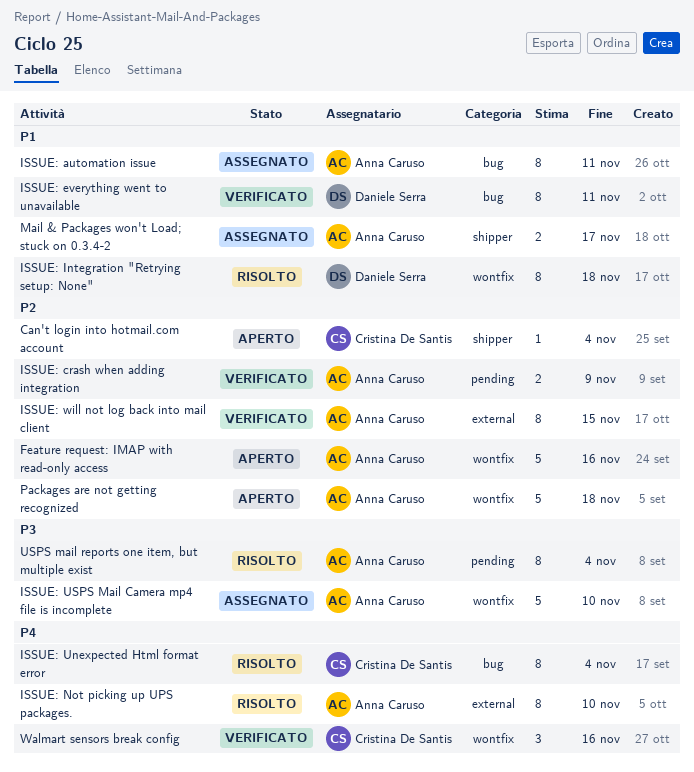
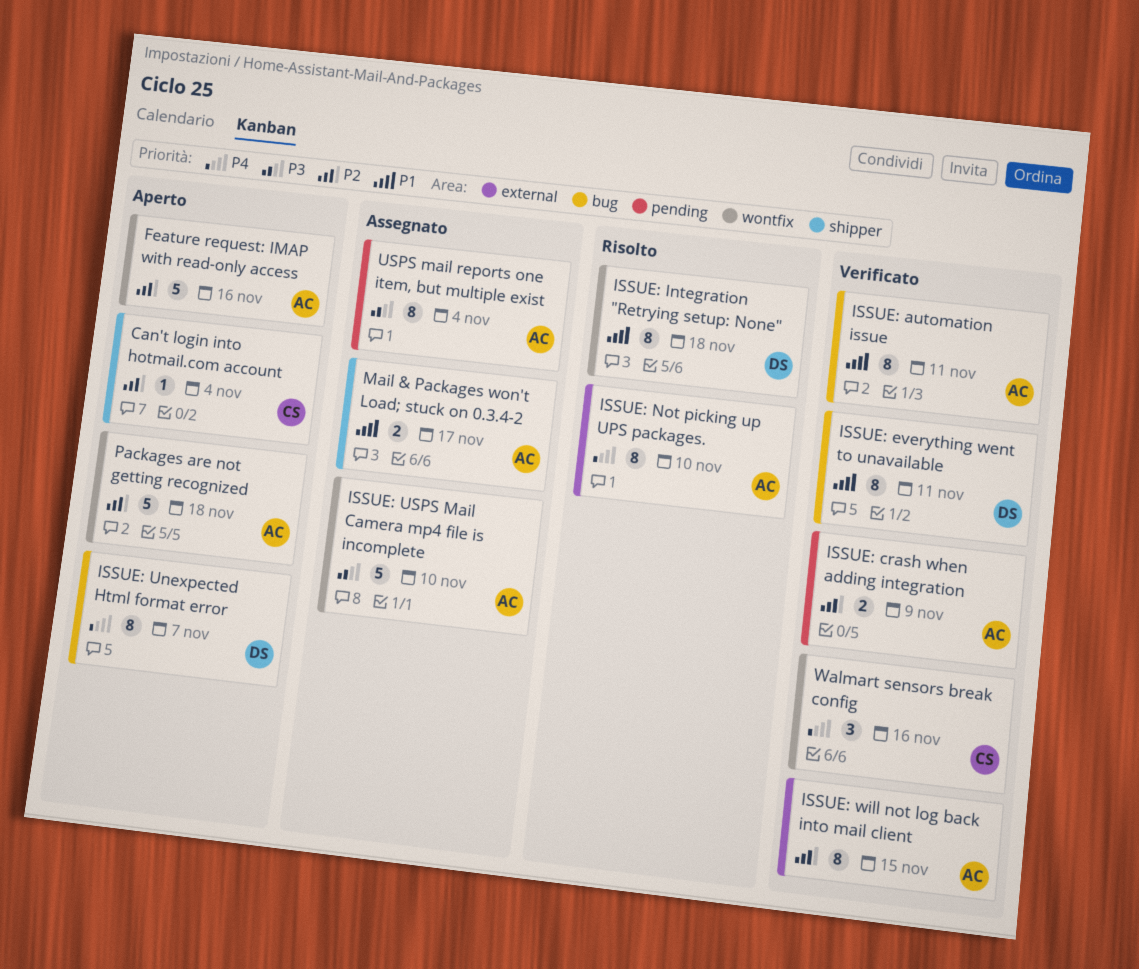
ISSUE: automation issue, status: Assegnato -> Verificato
ISSUE: Unexpected Html format error, status: Risolto -> Aperto
ISSUE: Unexpected Html format error, owner: Cristina De Santis -> Daniele Serra
ISSUE: Unexpected Html format error, due: Nov 4 -> Nov 7
USPS mail reports one item, but multiple exist, status: Risolto -> Assegnato

